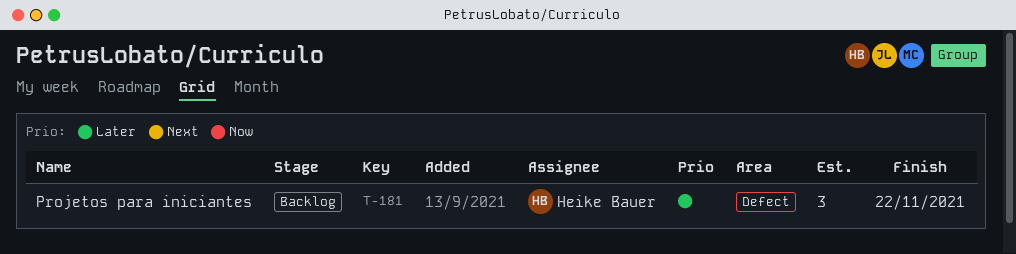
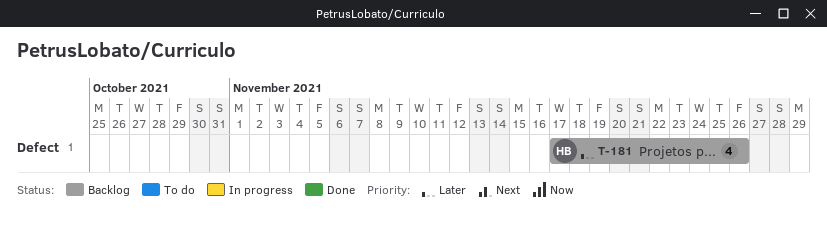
T-181, estimate: 3 -> 4
T-181, due: Nov 22 -> Nov 26

